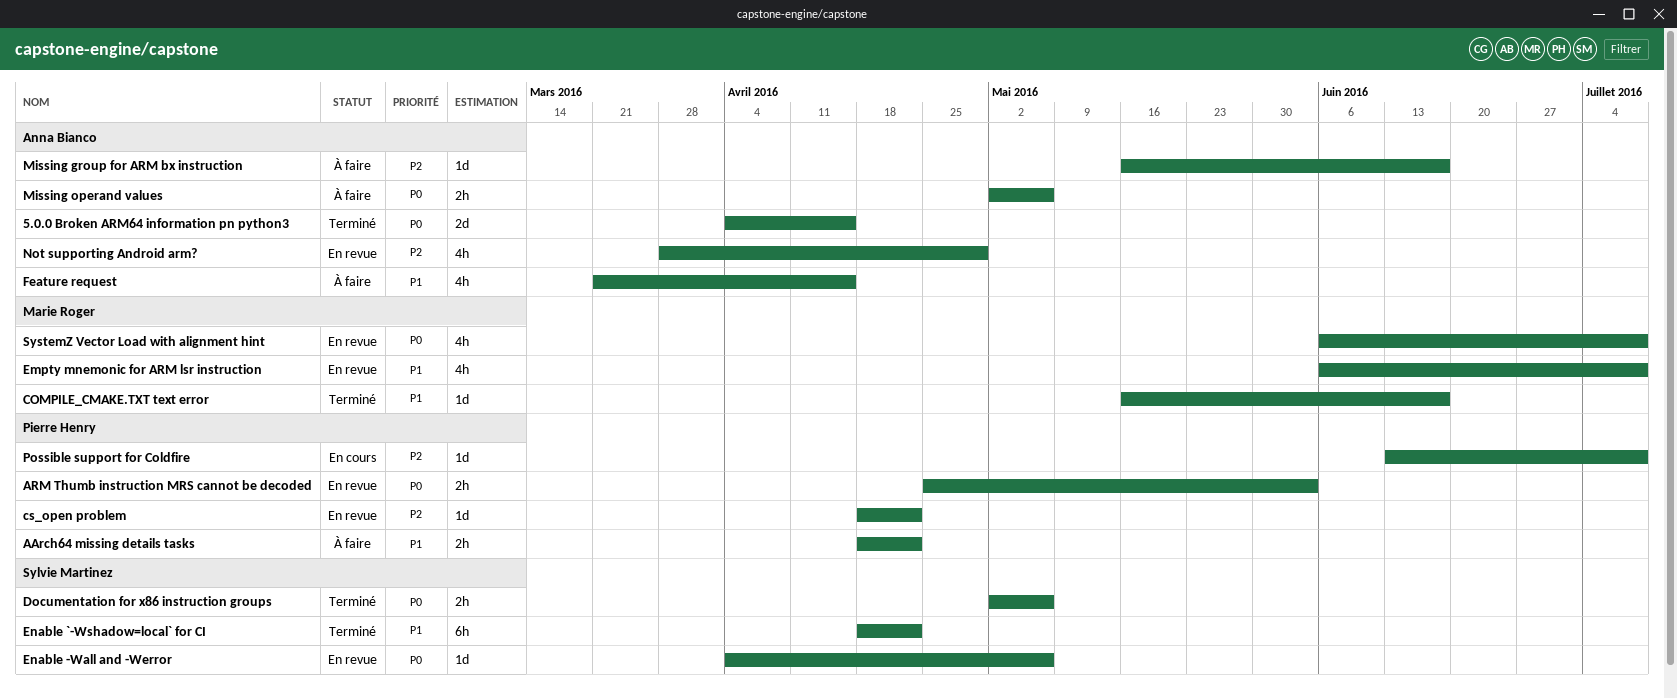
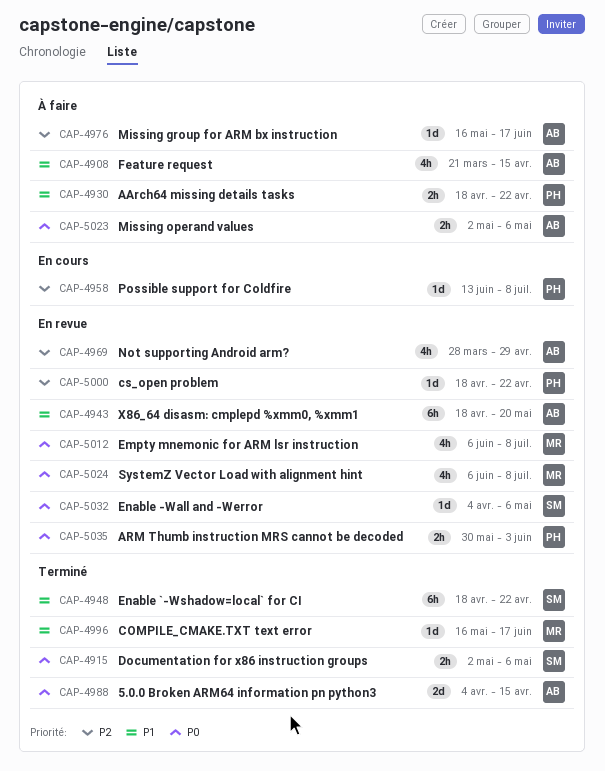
ARM Thumb instruction MRS cannot be decoded, start: Apr 25 -> May 30
Empty mnemonic for ARM lsr instruction, priority: P1 -> P0
X86_64 disasm: cmplepd %xmm0, %xmm1: none -> present

